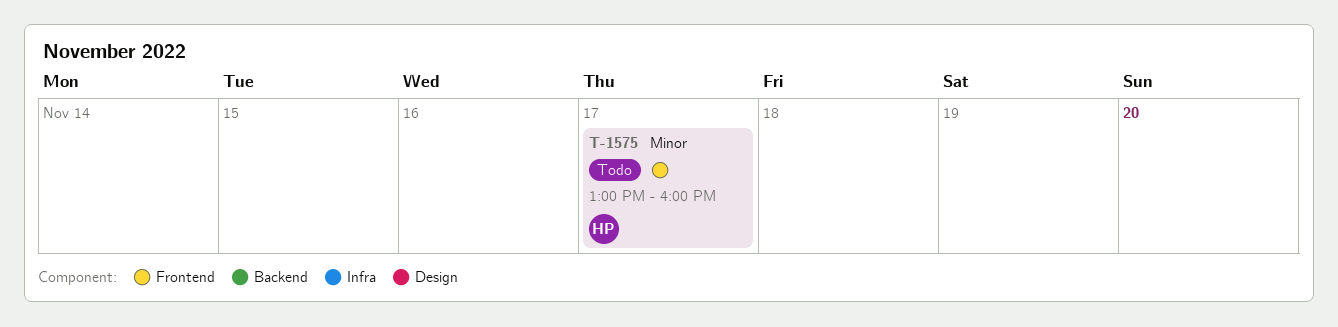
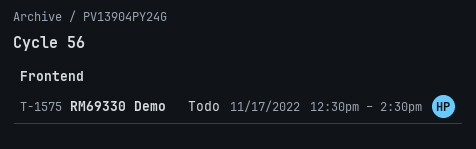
T-1575, begins: 13:00 -> 12:30
T-1575, ends: 16:00 -> 14:30

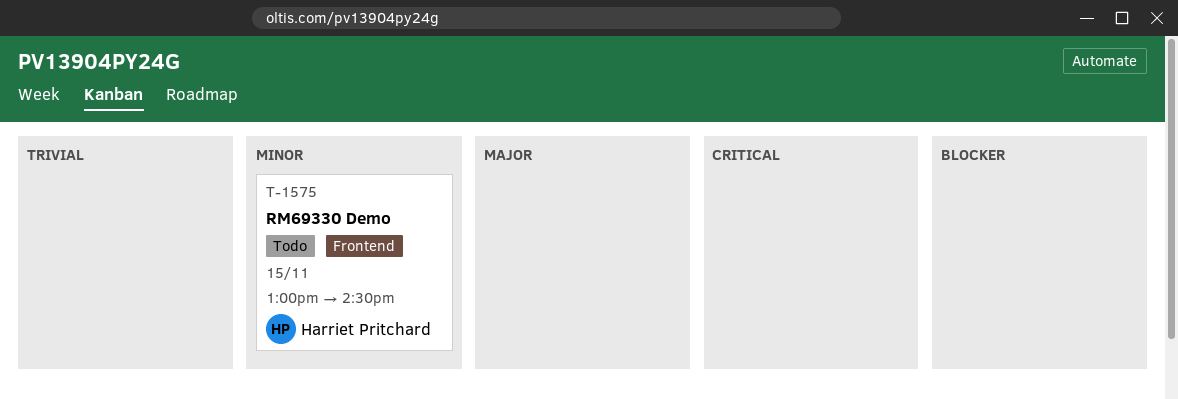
T-1575, day: Nov 17 -> Nov 15
T-1575, begins: 12:30 -> 13:00

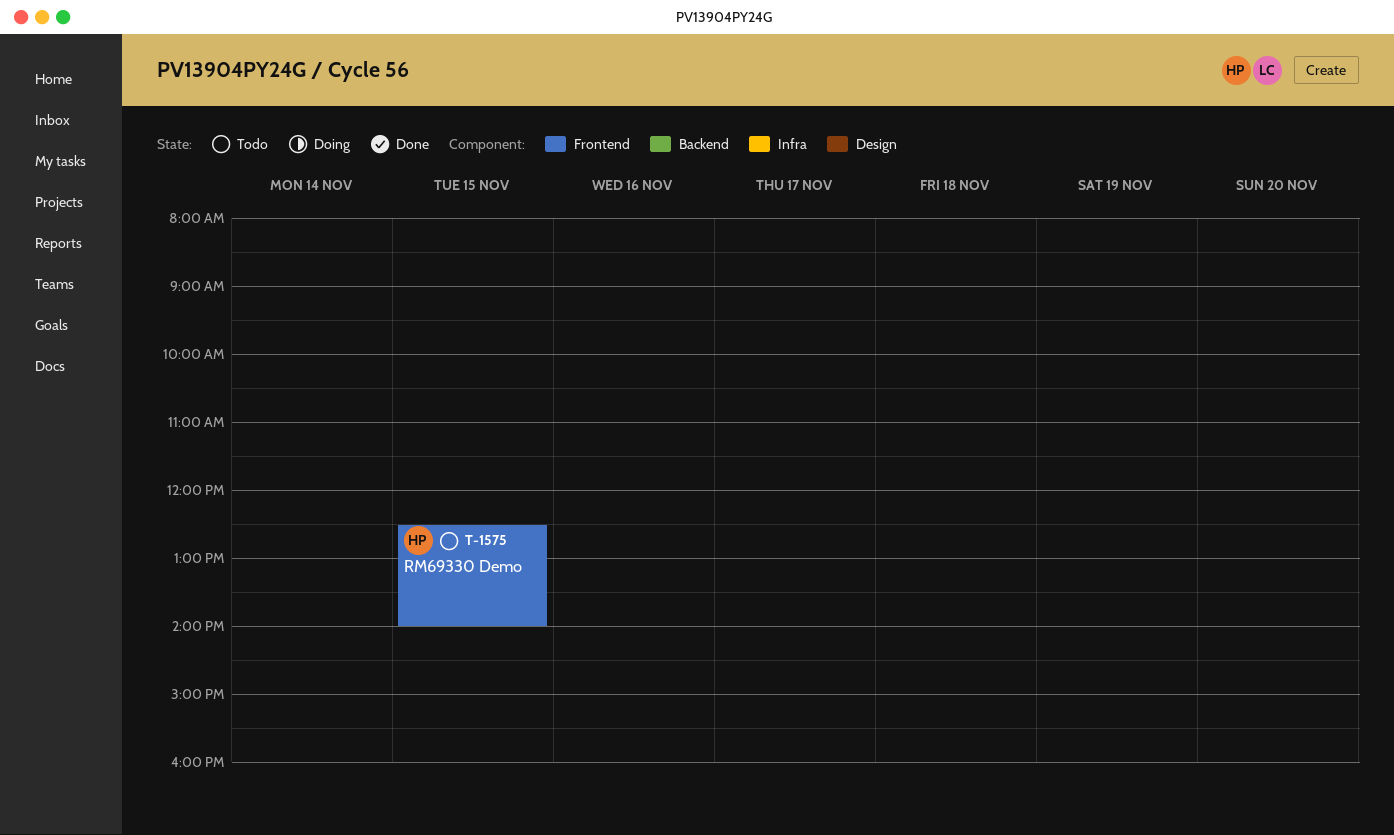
T-1575, begins: 13:00 -> 12:30
T-1575, ends: 14:30 -> 14:00

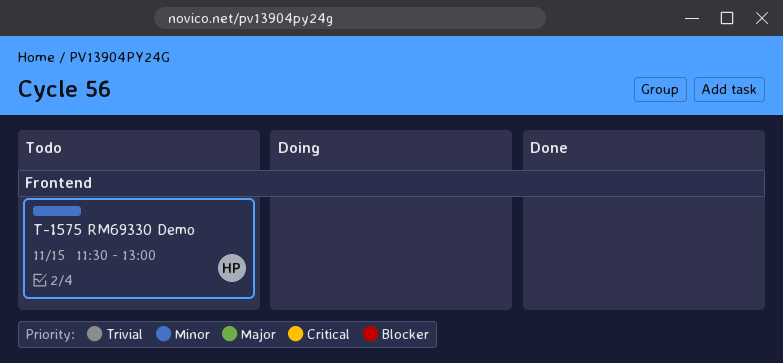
T-1575, begins: 12:30 -> 11:30
T-1575, ends: 14:00 -> 13:00

